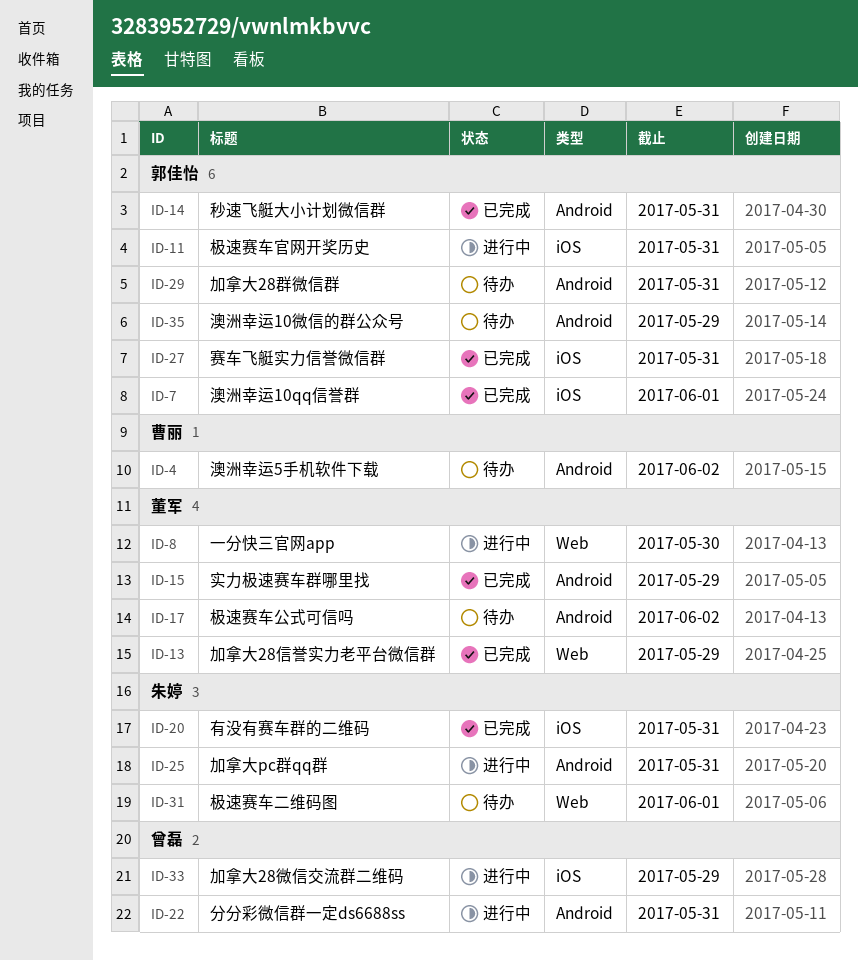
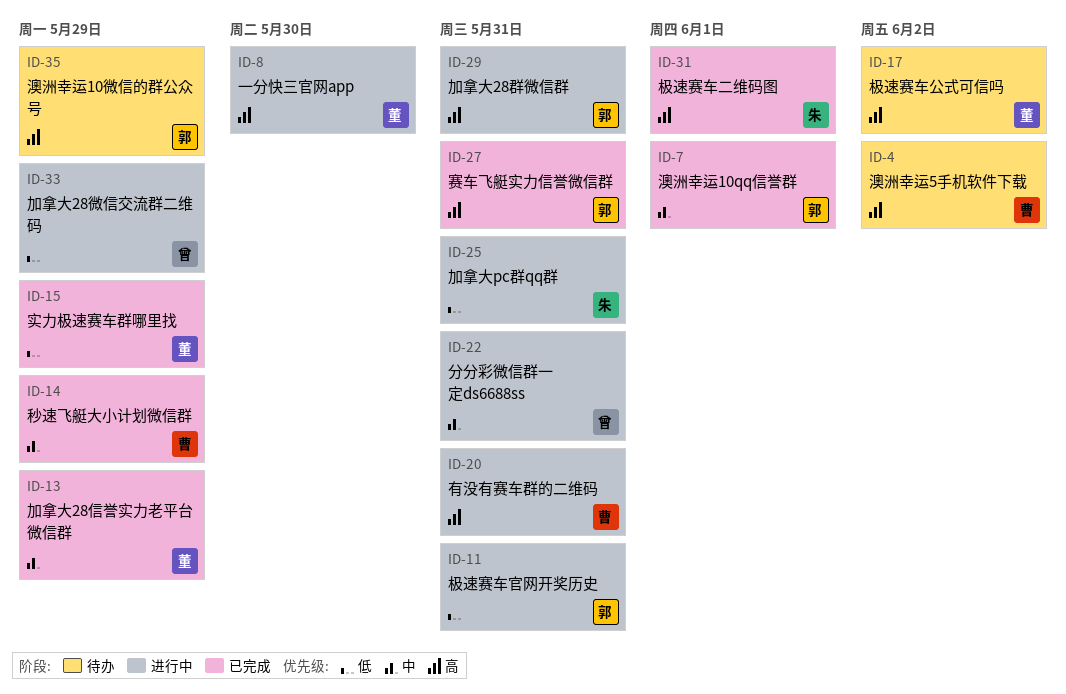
ID-14, owner: 郭佳怡 -> 曹丽
ID-14, due: May 31 -> May 29
ID-20, status: 已完成 -> 进行中
ID-20, owner: 朱婷 -> 曹丽
ID-29, status: 待办 -> 进行中
ID-31, status: 待办 -> 已完成

